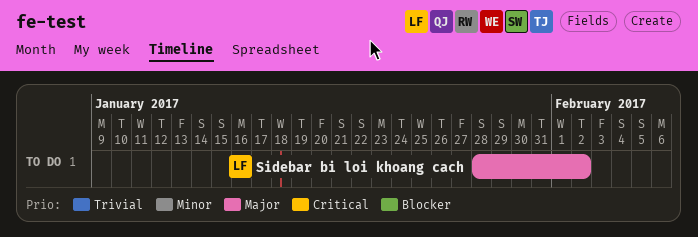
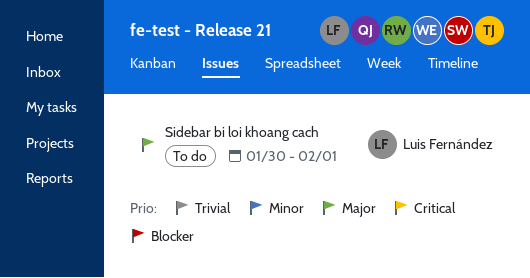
Sidebar bi loi khoang cach, start: Jan 28 -> Jan 30
Sidebar bi loi khoang cach, due: Feb 2 -> Feb 1

